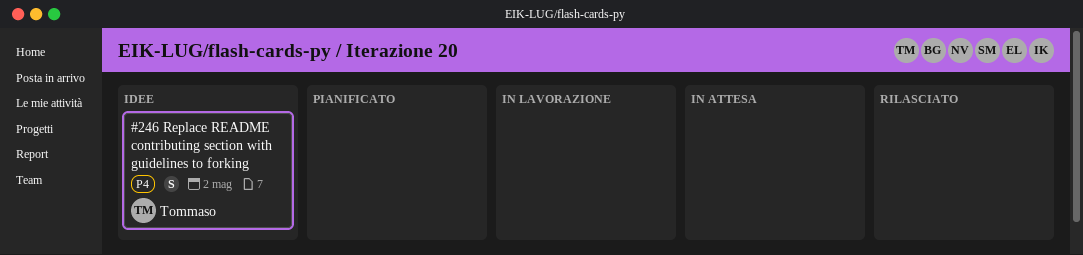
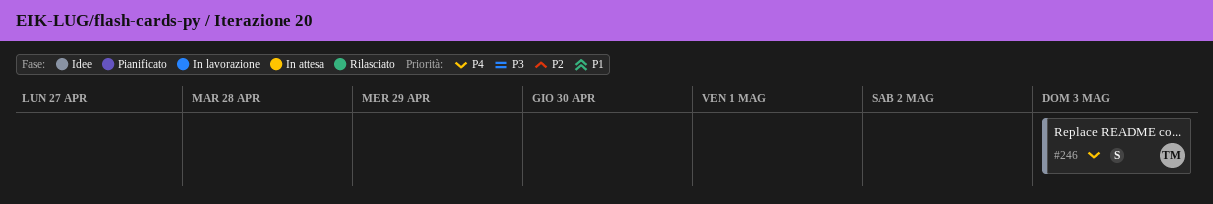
#246, due: May 2 -> May 3

